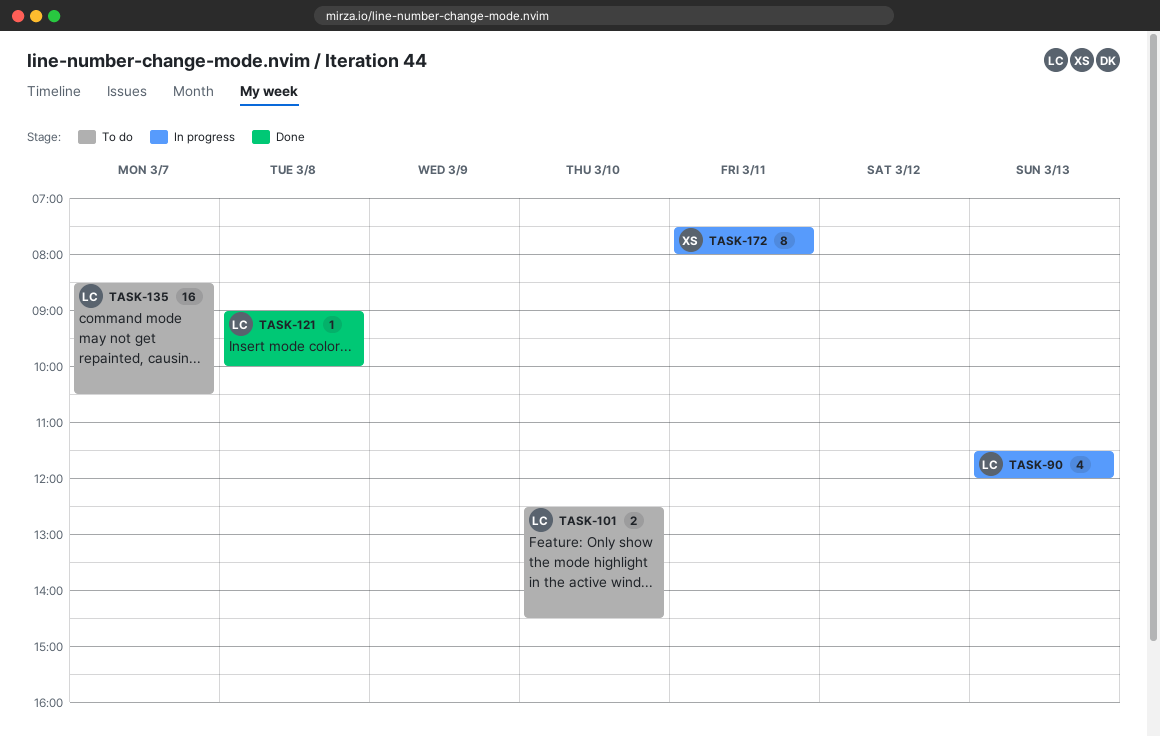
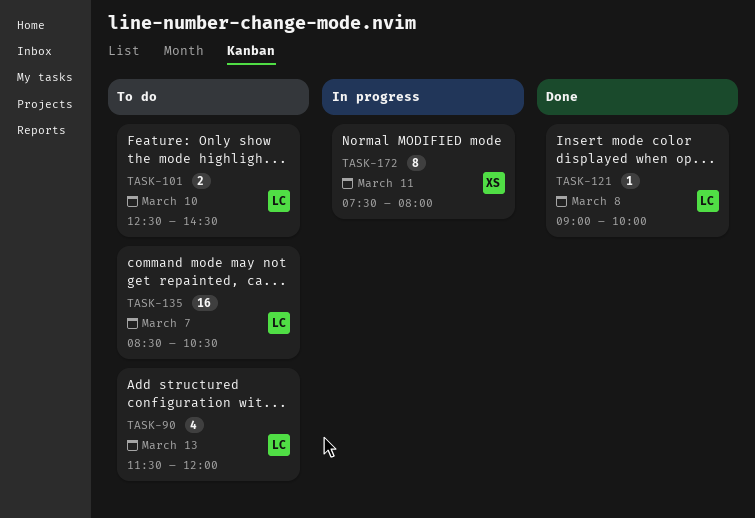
TASK-90, status: In progress -> To do

